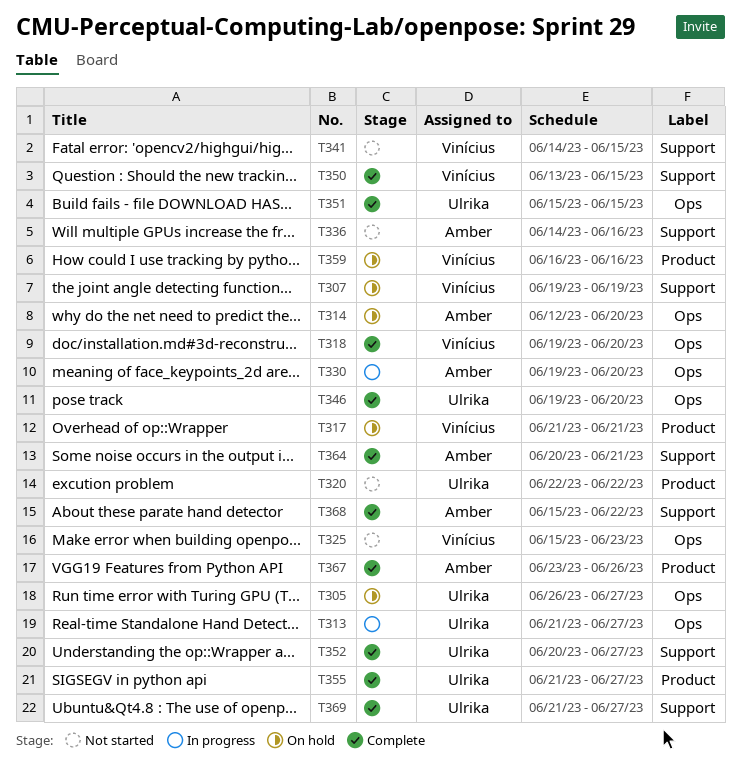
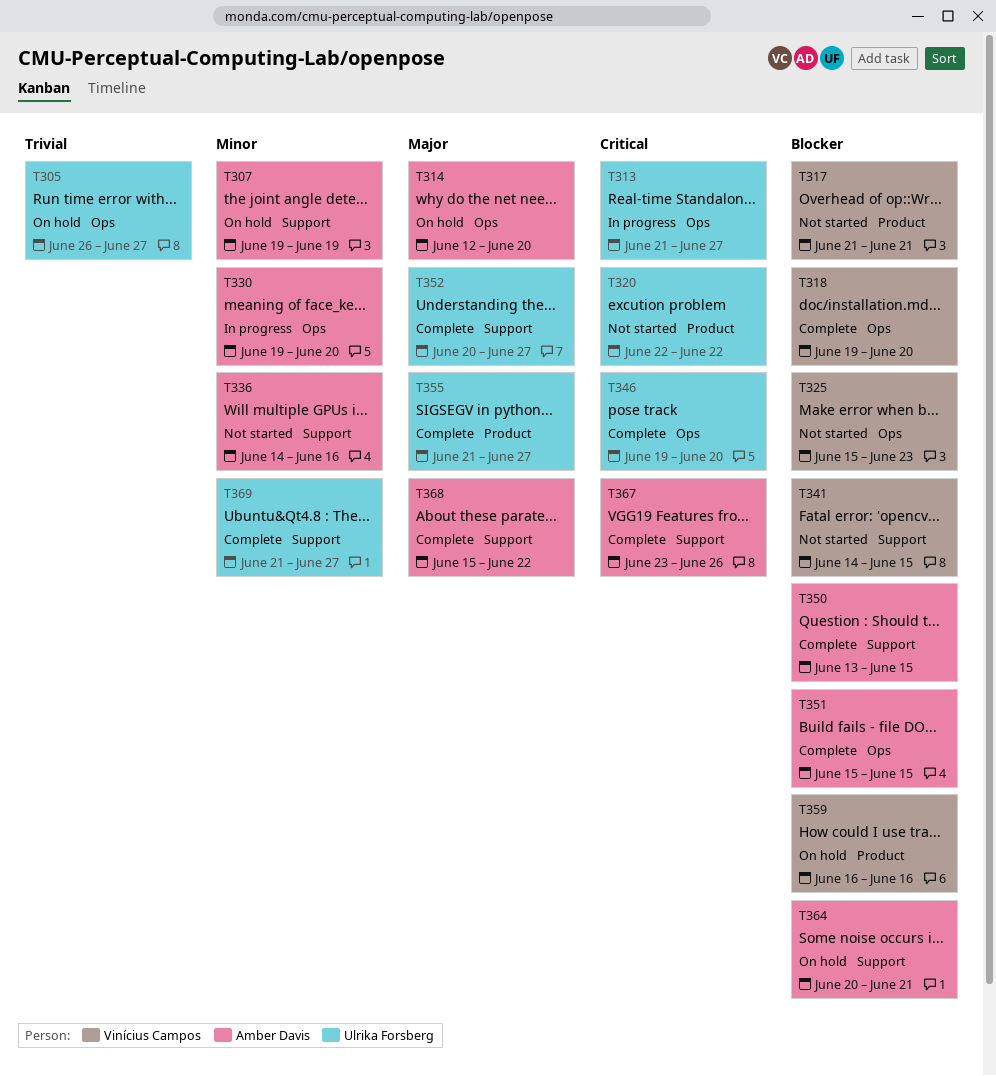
T307, owner: Vinícius Campos -> Amber Davis
T317, status: On hold -> Not started
T350, owner: Vinícius Campos -> Amber Davis
T351, owner: Ulrika Forsberg -> Amber Davis
T364, status: Complete -> On hold
T367, label: Product -> Support

